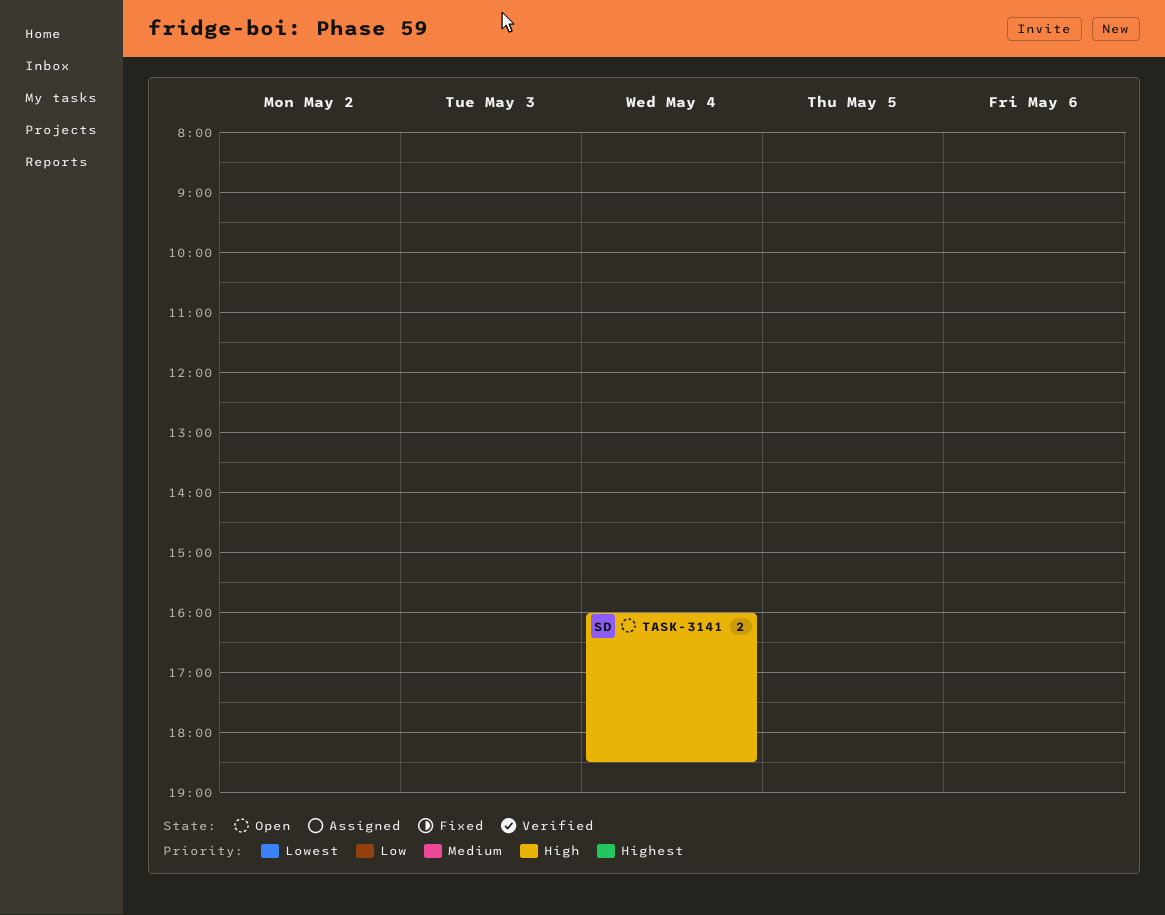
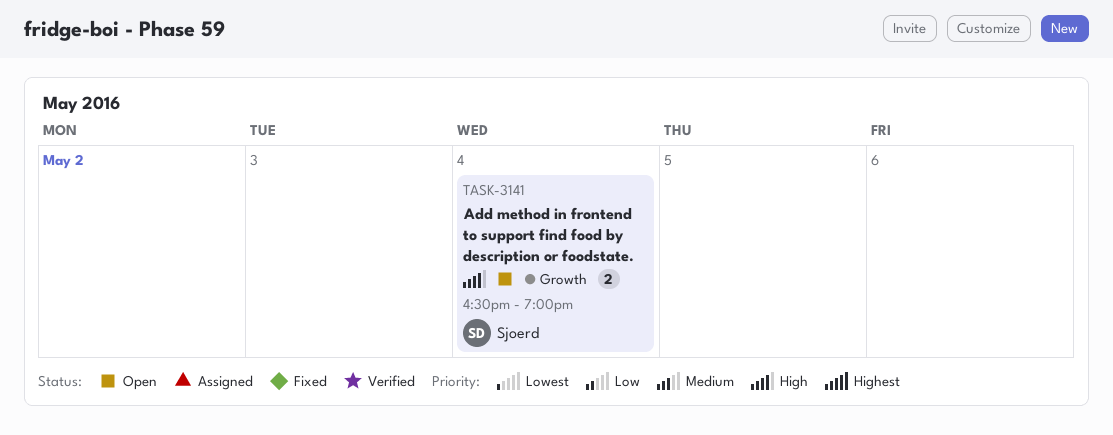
TASK-3141, begins: 16:00 -> 16:30
TASK-3141, ends: 18:30 -> 19:00

